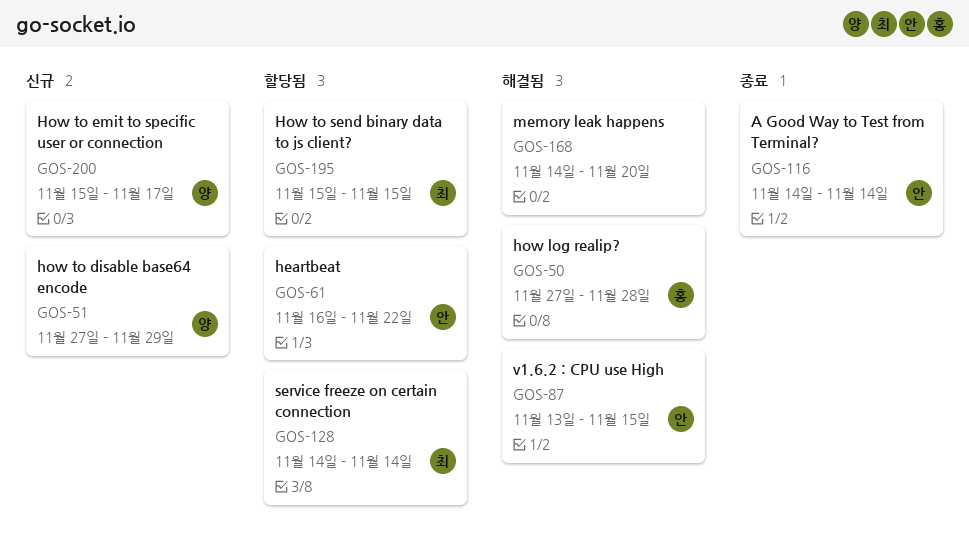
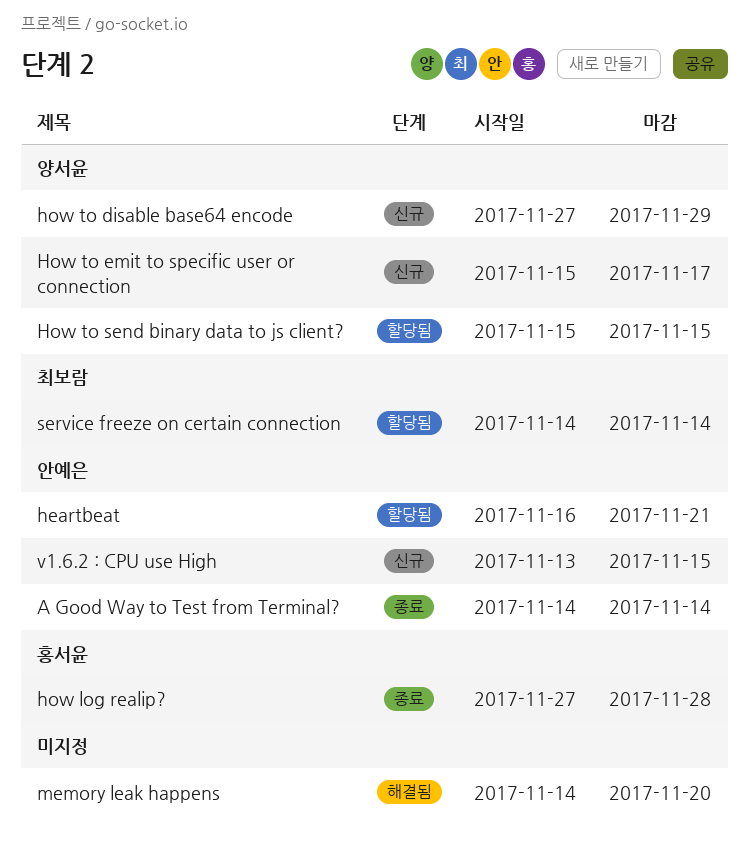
heartbeat, due: Nov 22 -> Nov 21
how log realip?, status: 해결됨 -> 종료
How to send binary data to js client?, owner: 최보람 -> 양서윤
v1.6.2 : CPU use High, status: 해결됨 -> 신규

